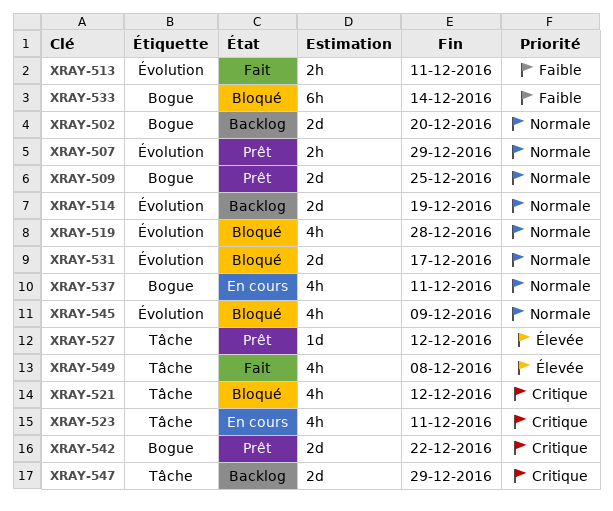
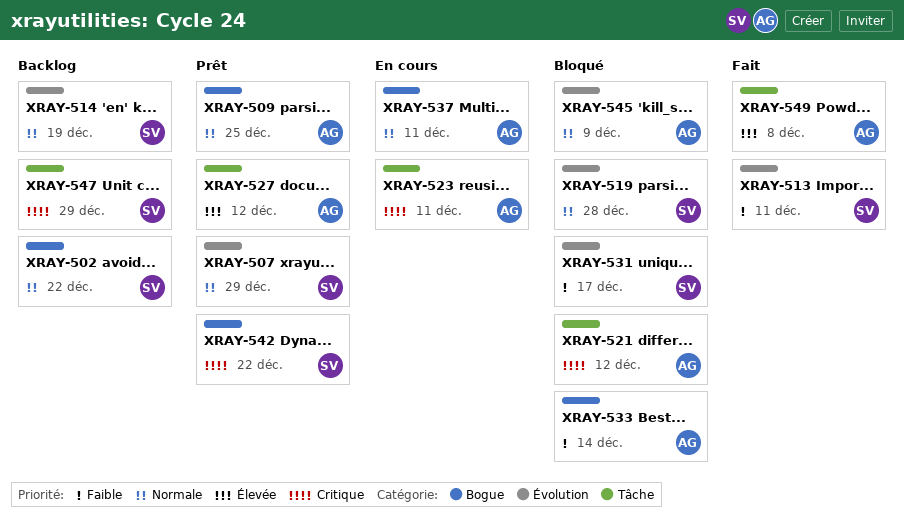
XRAY-502, due: Dec 20 -> Dec 22
XRAY-531, priority: Normale -> Faible

